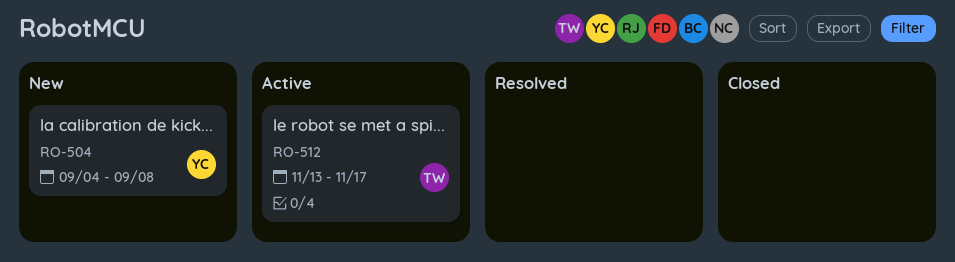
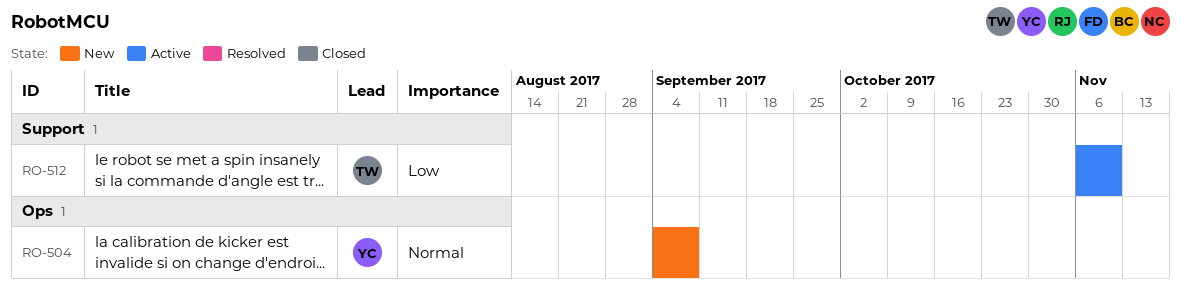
RO-512, start: Nov 13 -> Nov 6
RO-512, due: Nov 17 -> Nov 10

